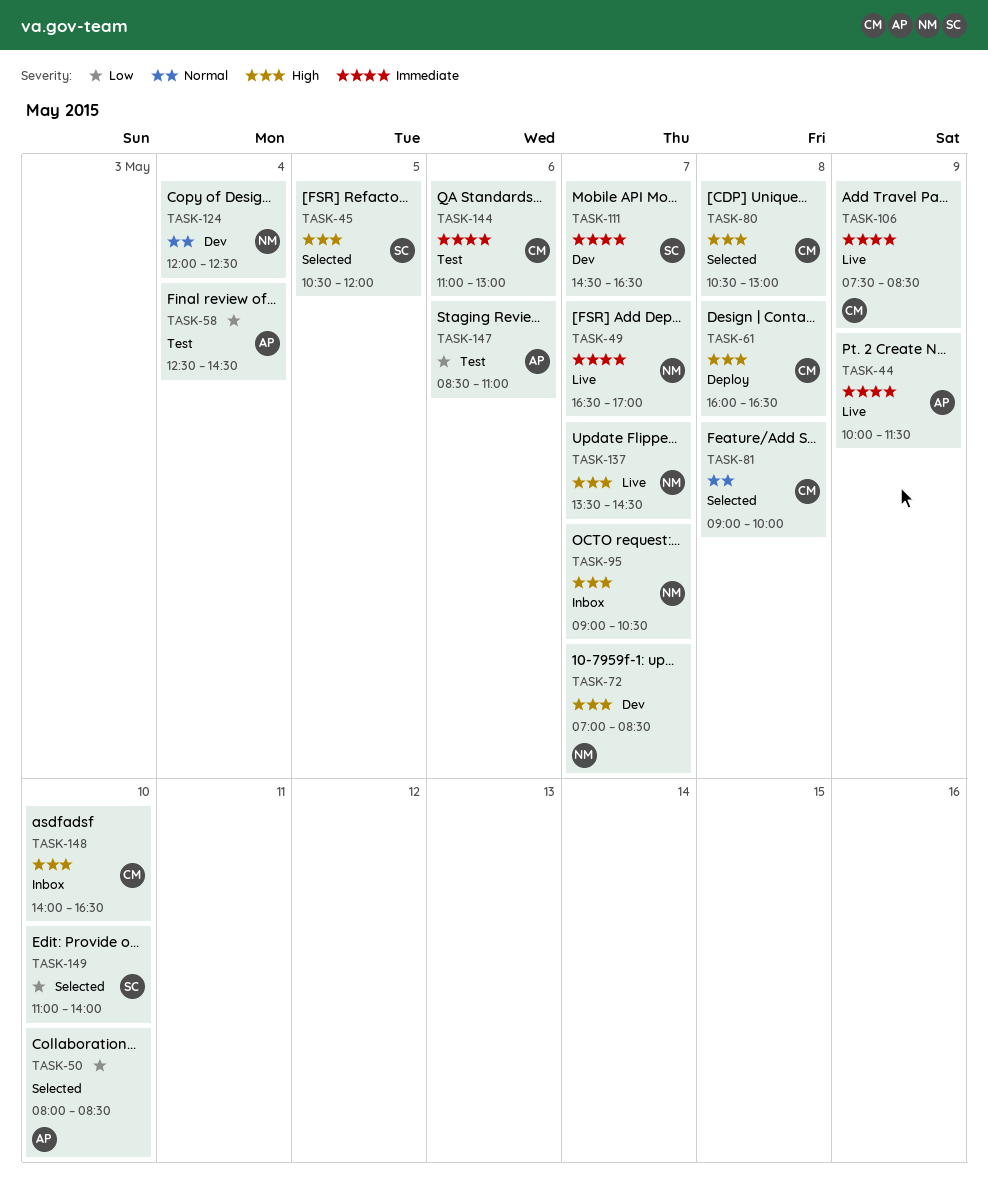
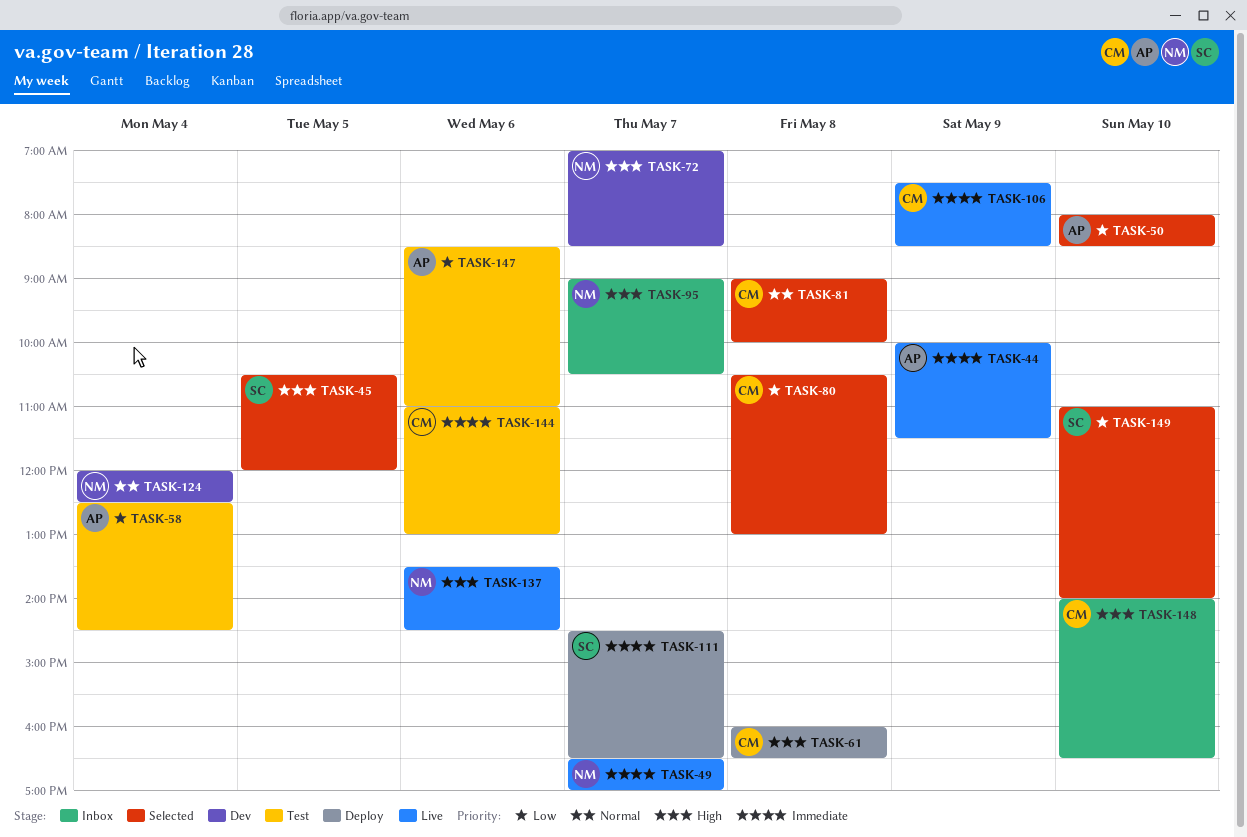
TASK-80, priority: High -> Low
TASK-111, status: Dev -> Deploy
TASK-137, day: May 7 -> May 6

